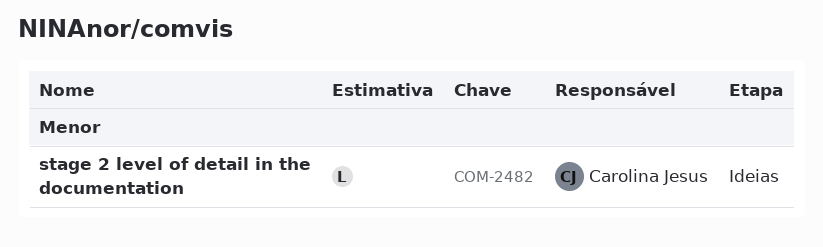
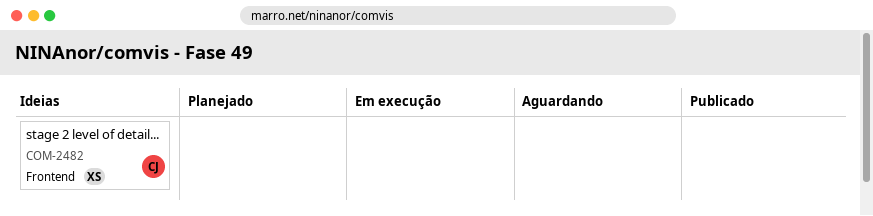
COM-2482, estimate: L -> XS

